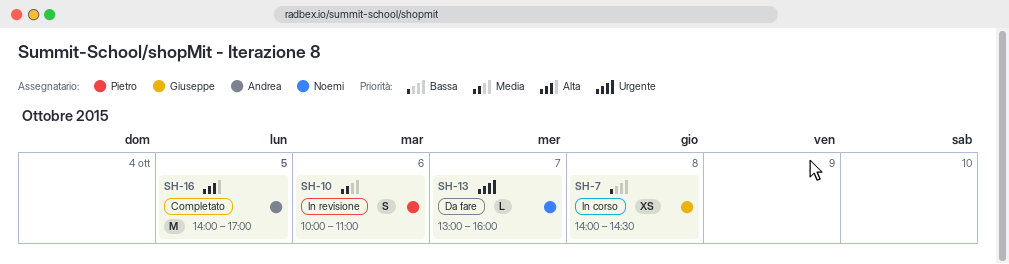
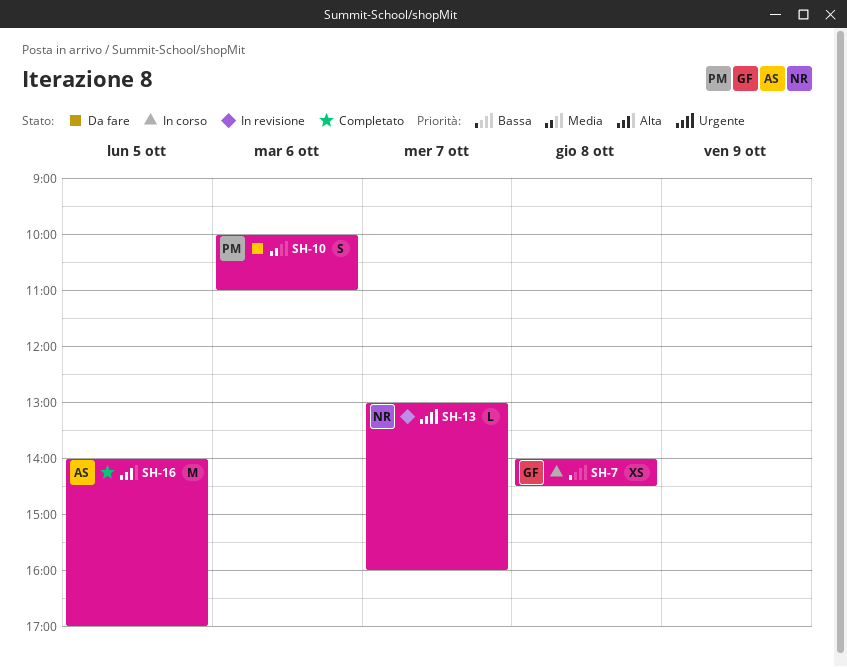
SH-10, status: In revisione -> Da fare
SH-13, status: Da fare -> In revisione

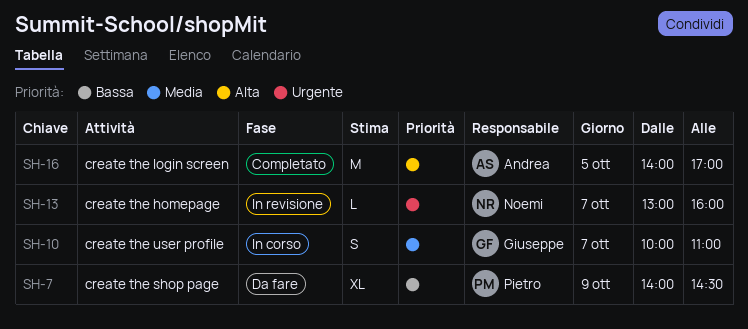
SH-7, status: In corso -> Da fare
SH-7, owner: Giuseppe -> Pietro
SH-7, estimate: XS -> XL
SH-7, day: Oct 8 -> Oct 9
SH-10, status: Da fare -> In corso
SH-10, owner: Pietro -> Giuseppe
SH-10, day: Oct 6 -> Oct 7

